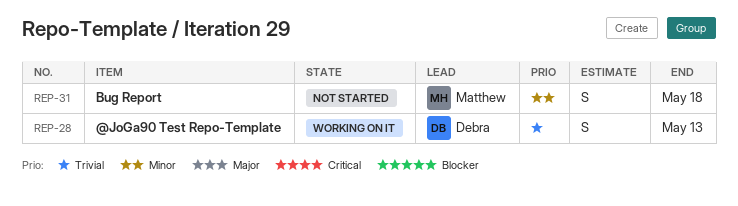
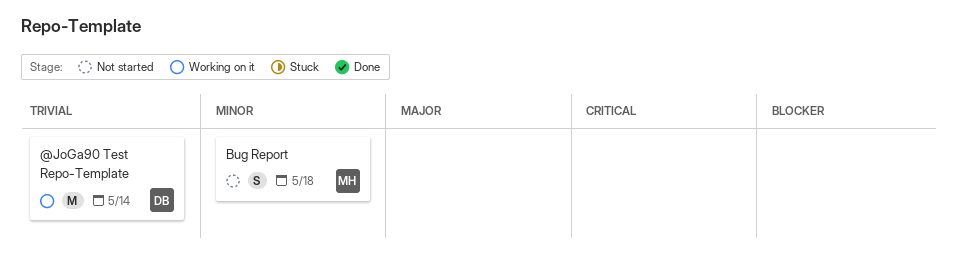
@JoGa90 Test Repo-Template, estimate: S -> M
@JoGa90 Test Repo-Template, due: May 13 -> May 14

